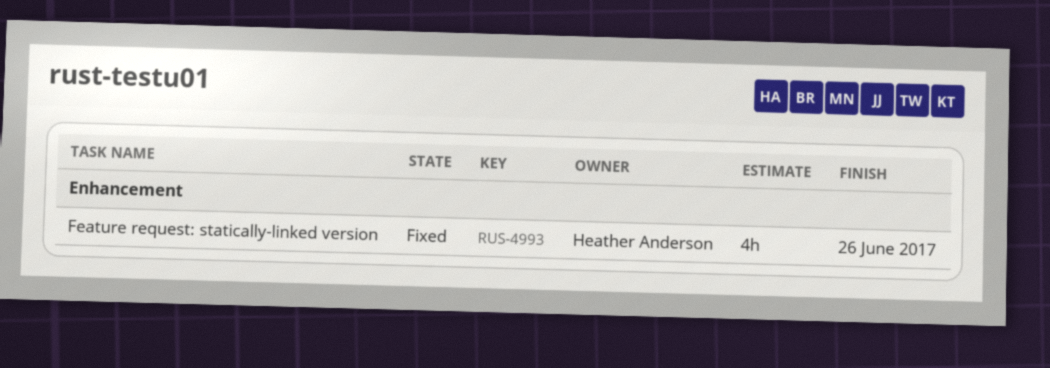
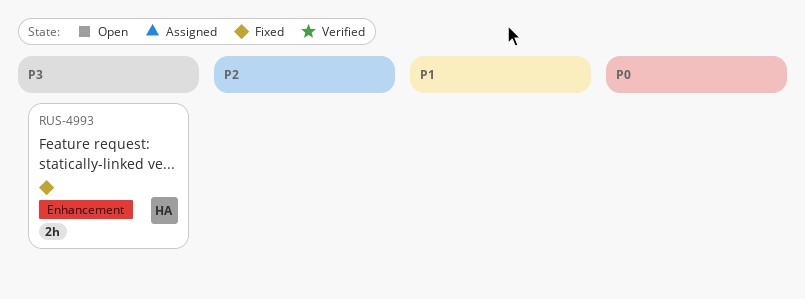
RUS-4993, estimate: 4h -> 2h

